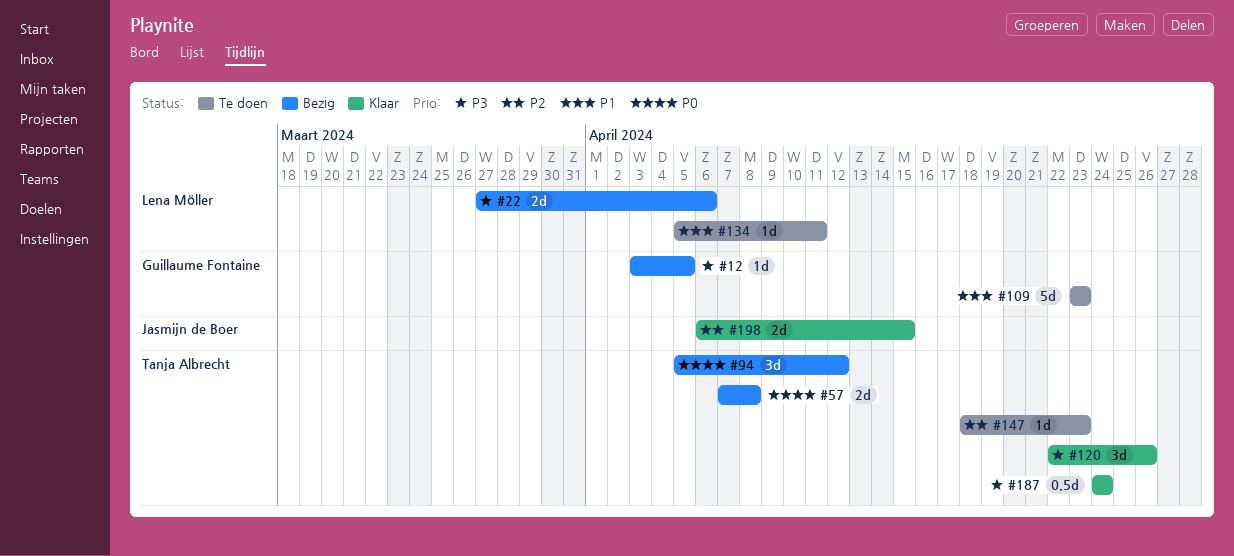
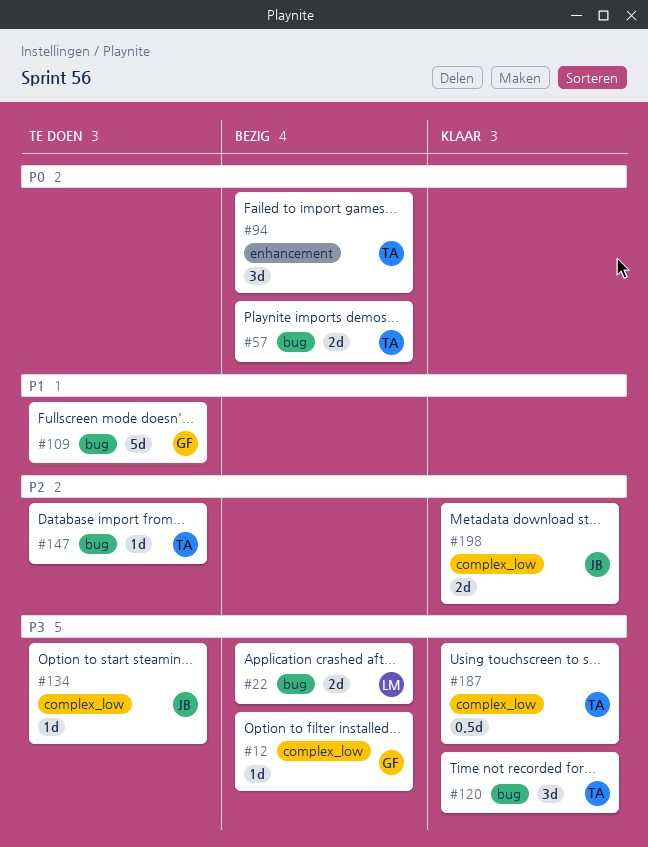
#134, owner: Lena Möller -> Jasmijn de Boer
#134, priority: P1 -> P3

